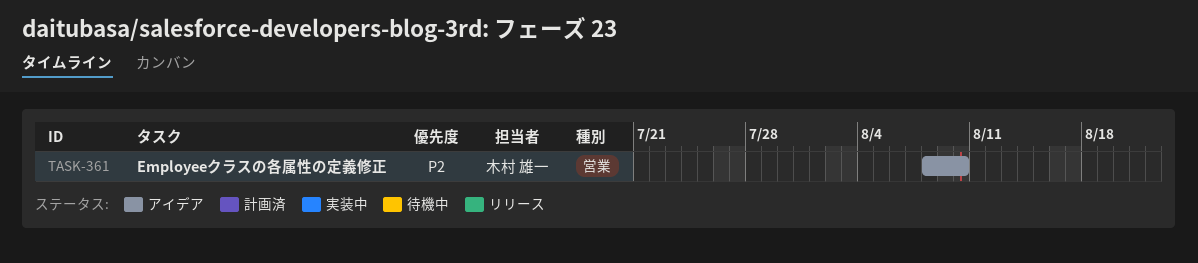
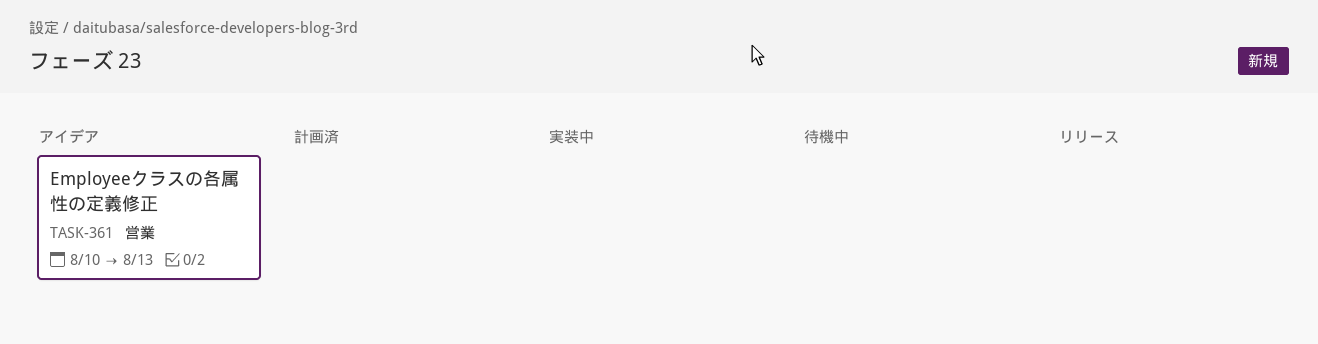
TASK-361, start: Aug 8 -> Aug 10
TASK-361, due: Aug 10 -> Aug 13

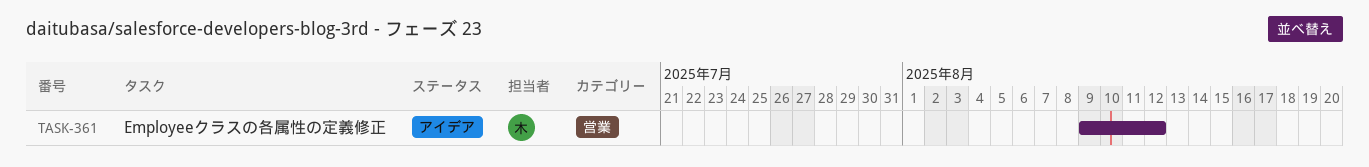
TASK-361, start: Aug 10 -> Aug 9
TASK-361, due: Aug 13 -> Aug 12

